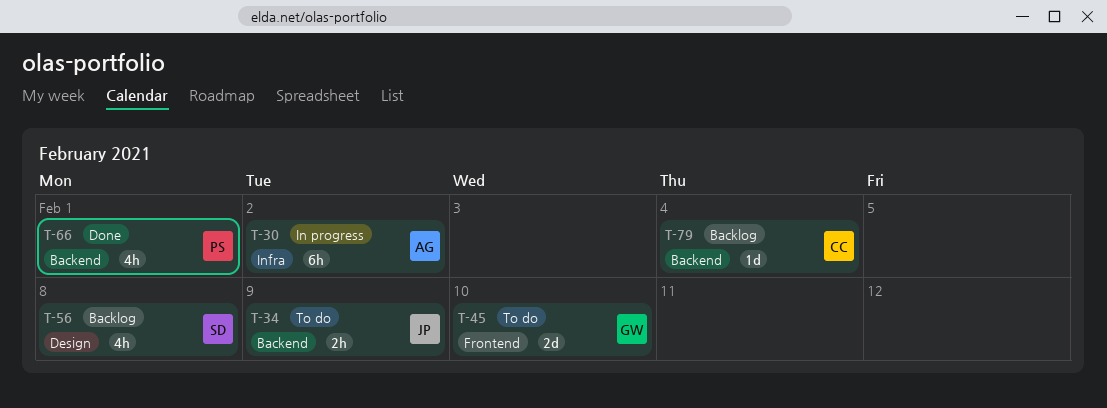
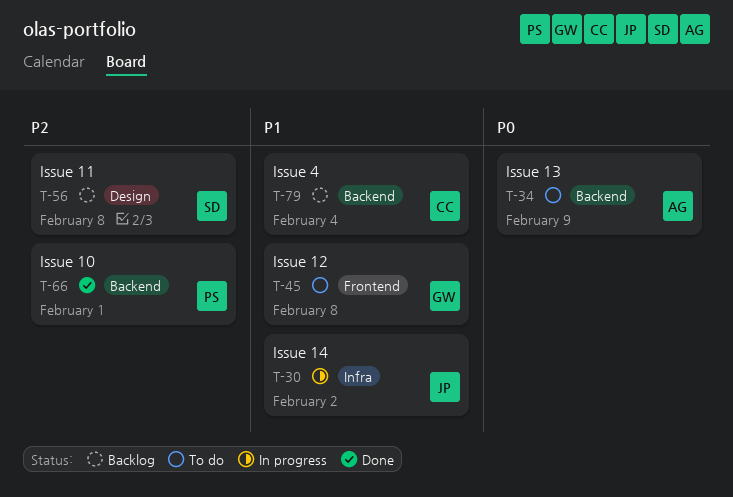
T-30, owner: AG -> JP
T-34, owner: JP -> AG
T-45, due: Feb 10 -> Feb 8

